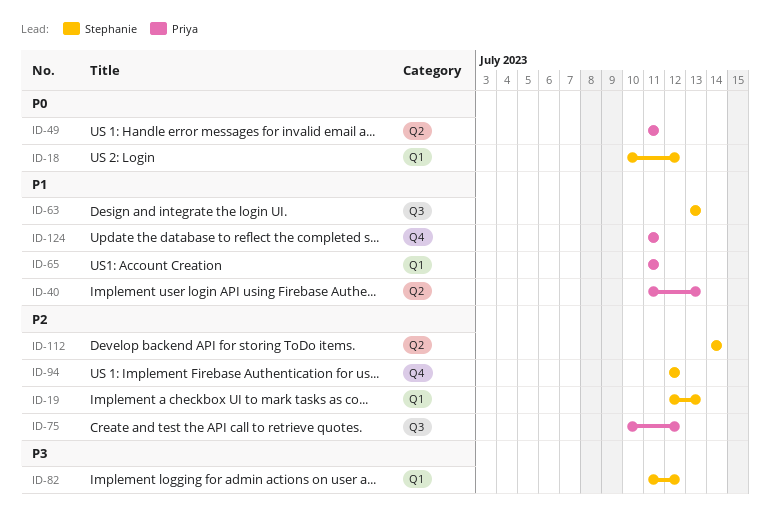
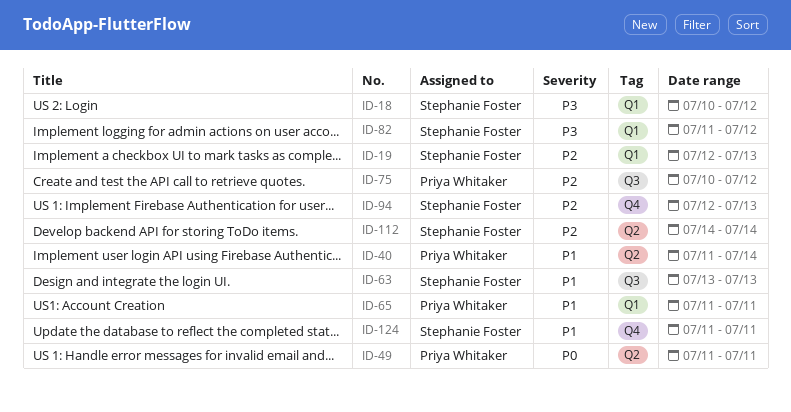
ID-18, priority: P0 -> P3
ID-40, due: Jul 13 -> Jul 14
ID-94, due: Jul 12 -> Jul 13
ID-124, owner: Priya Whitaker -> Stephanie Foster

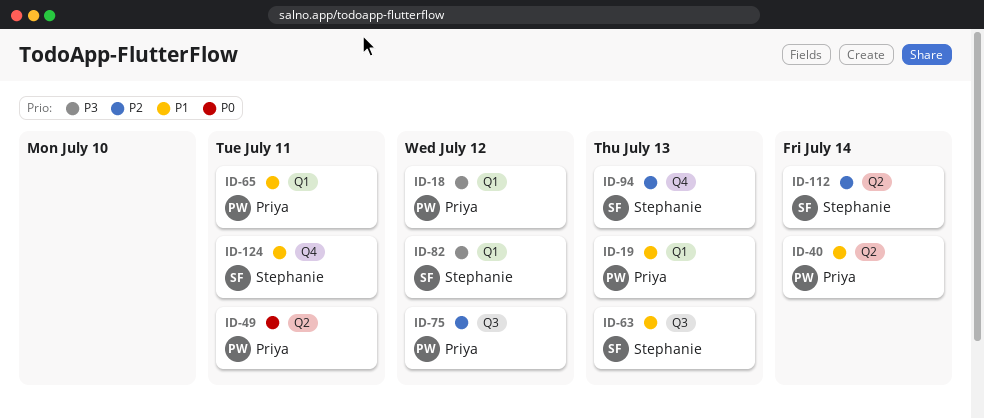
ID-18, owner: Stephanie Foster -> Priya Whitaker
ID-19, owner: Stephanie Foster -> Priya Whitaker
ID-19, priority: P2 -> P1

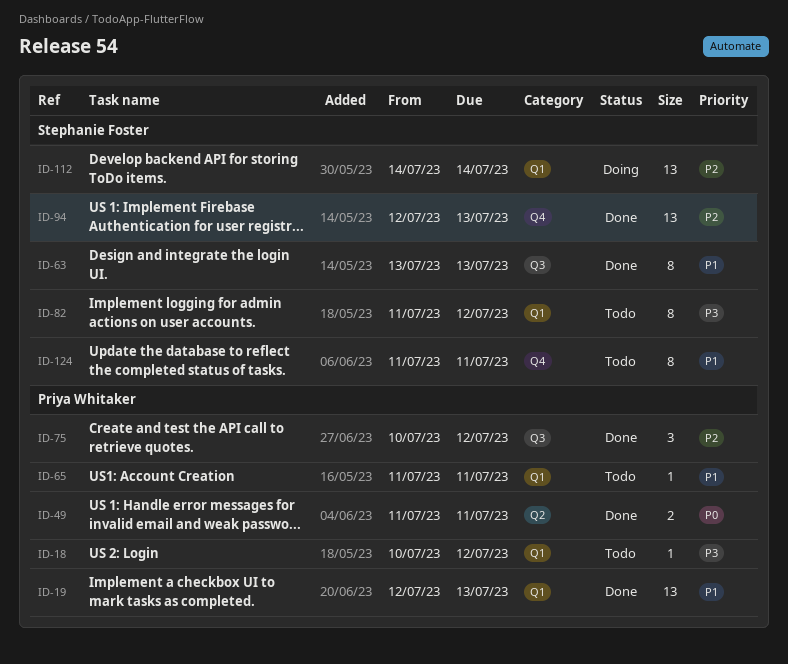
ID-40: present -> none
ID-112, label: Q2 -> Q1

